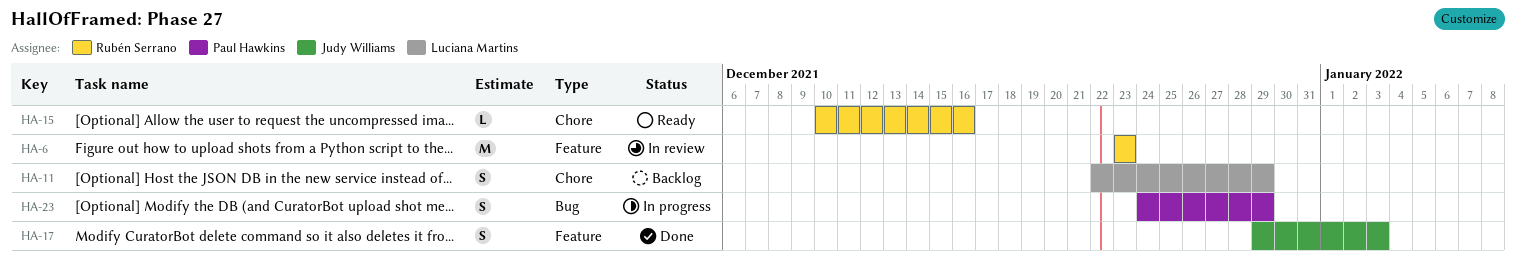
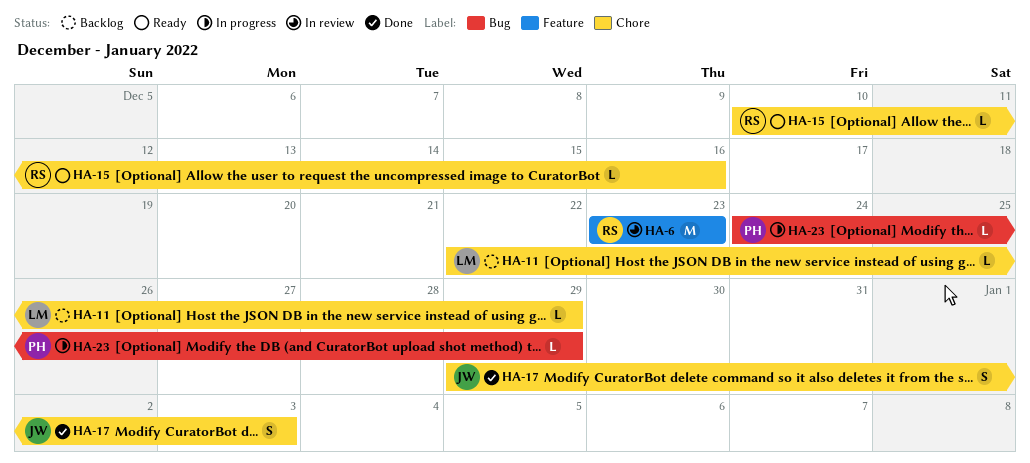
HA-11, estimate: S -> L
HA-17, label: Feature -> Chore
HA-23, estimate: S -> L

